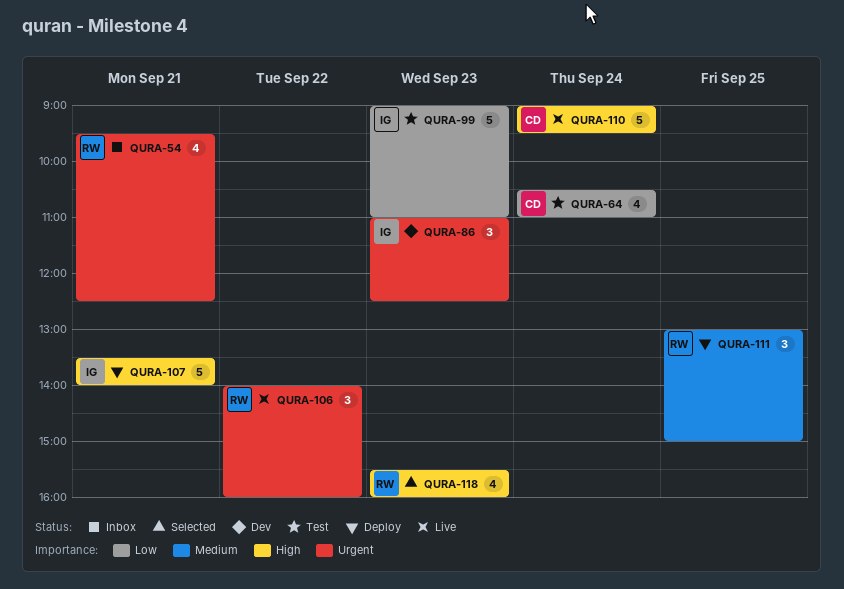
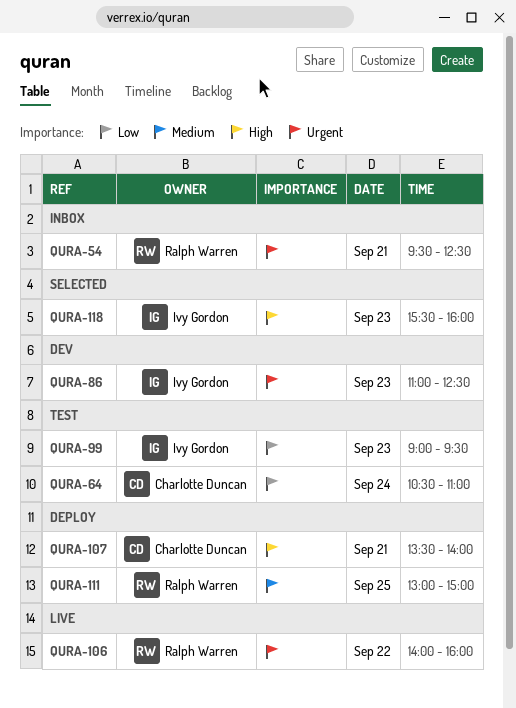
QURA-99, ends: 11:00 -> 09:30
QURA-107, owner: Ivy Gordon -> Charlotte Duncan
QURA-110: present -> none
QURA-118, owner: Ralph Warren -> Ivy Gordon

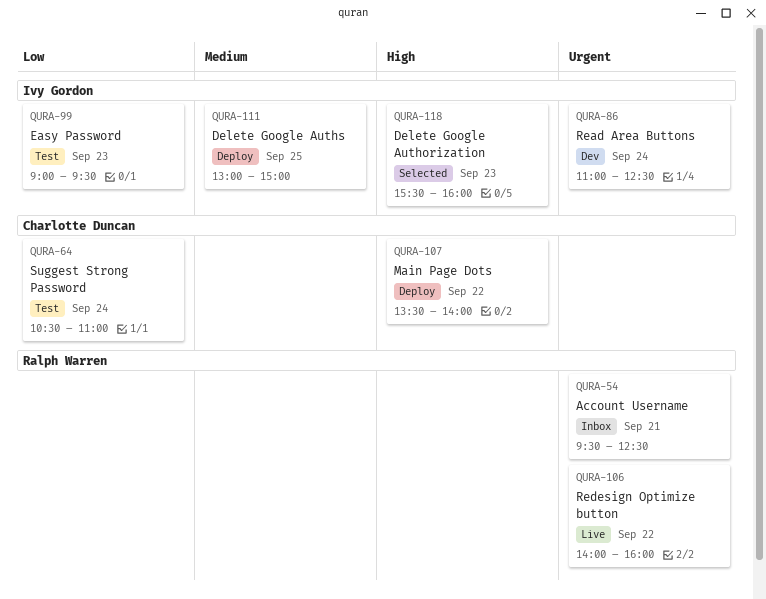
QURA-86, day: Sep 23 -> Sep 24
QURA-107, day: Sep 21 -> Sep 22
QURA-111, owner: Ralph Warren -> Ivy Gordon

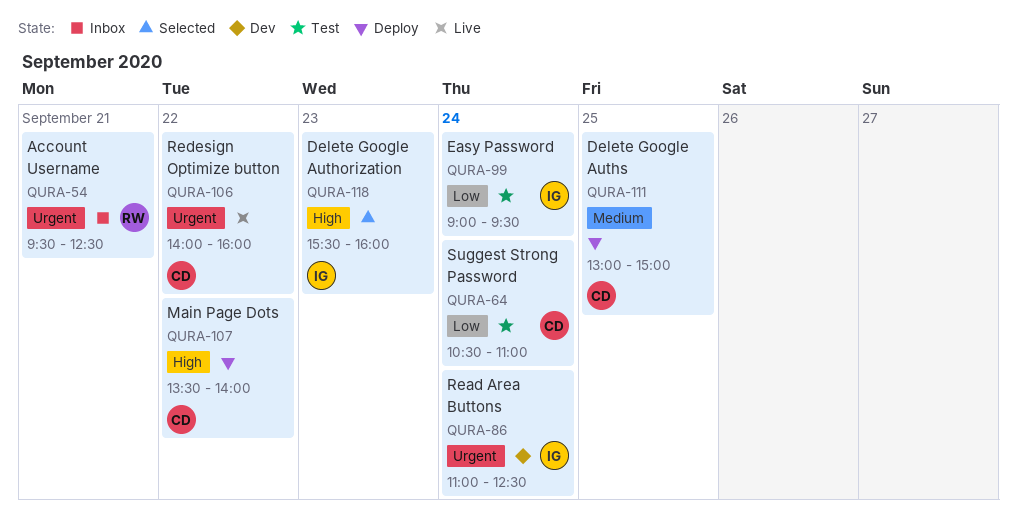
QURA-99, day: Sep 23 -> Sep 24
QURA-106, owner: Ralph Warren -> Charlotte Duncan
QURA-111, owner: Ivy Gordon -> Charlotte Duncan

